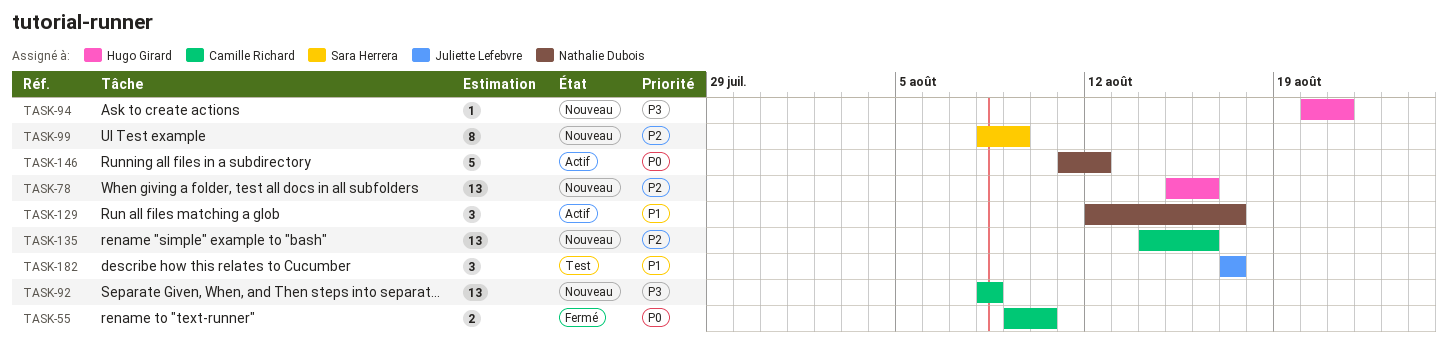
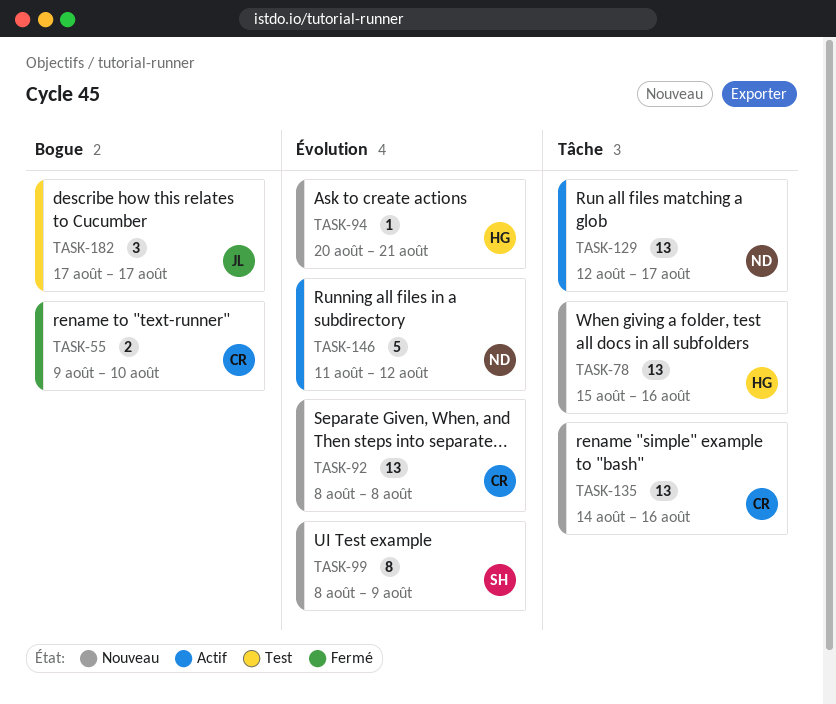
TASK-129, estimate: 3 -> 13

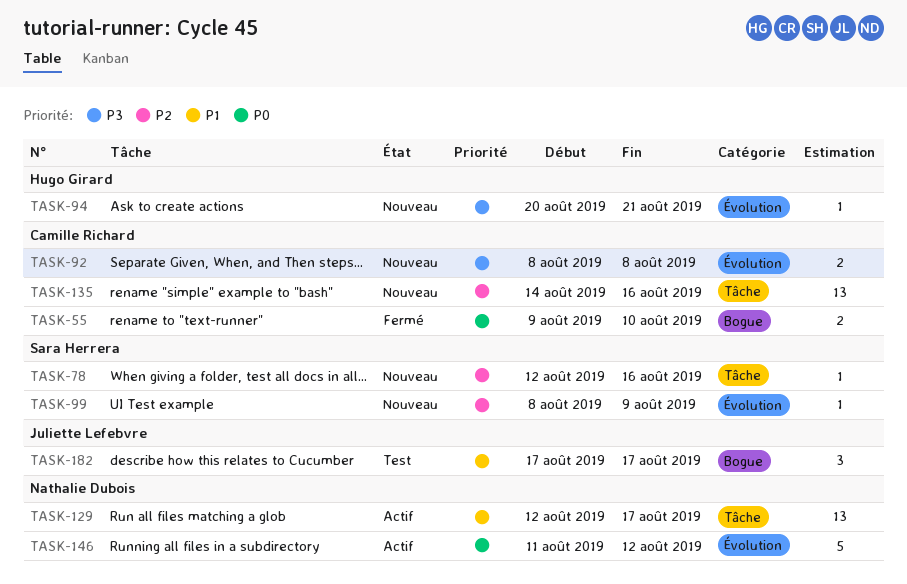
TASK-78, owner: Hugo Girard -> Sara Herrera
TASK-78, estimate: 13 -> 1
TASK-78, start: Aug 15 -> Aug 12
TASK-92, estimate: 13 -> 2
TASK-99, estimate: 8 -> 1

